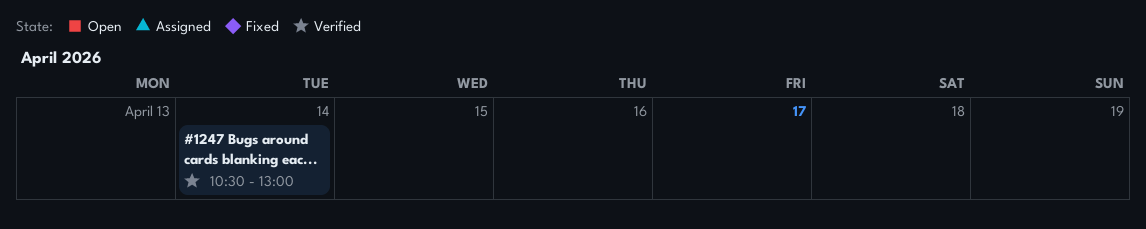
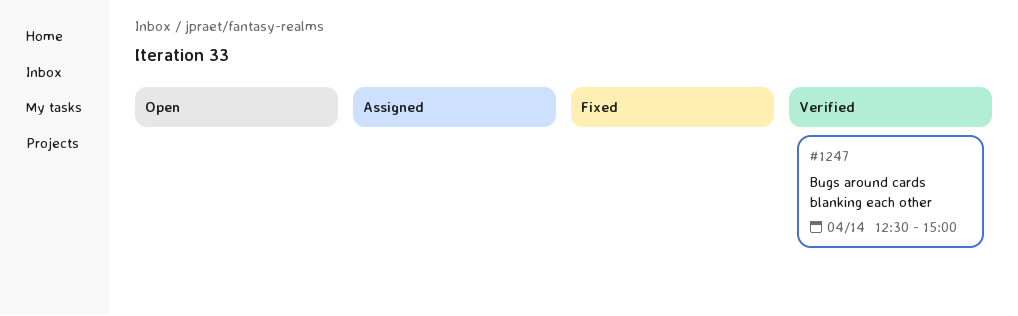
#1247, begins: 10:30 -> 12:30
#1247, ends: 13:00 -> 15:00

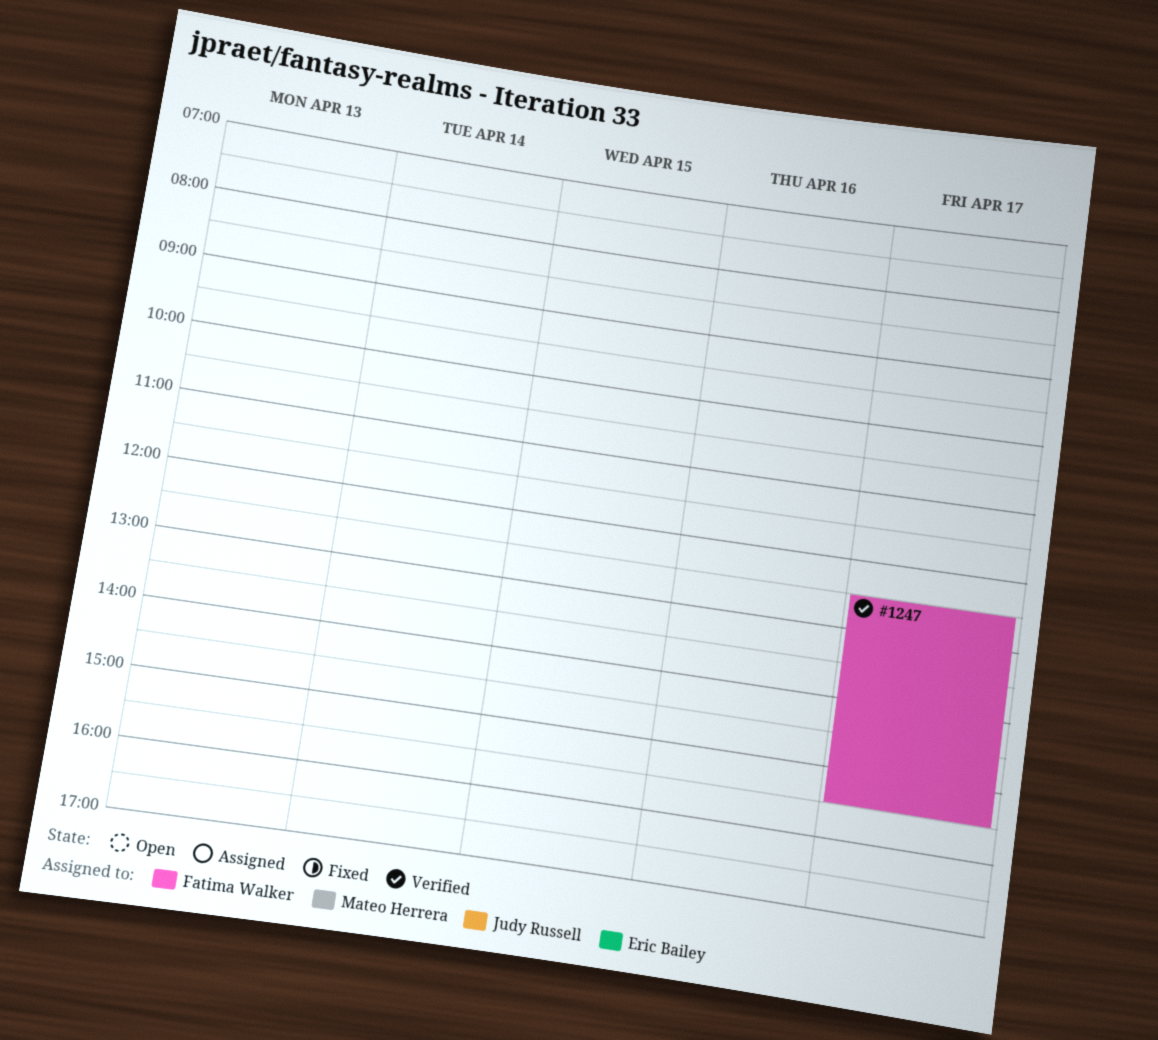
#1247, day: Apr 14 -> Apr 17
#1247, ends: 15:00 -> 15:30

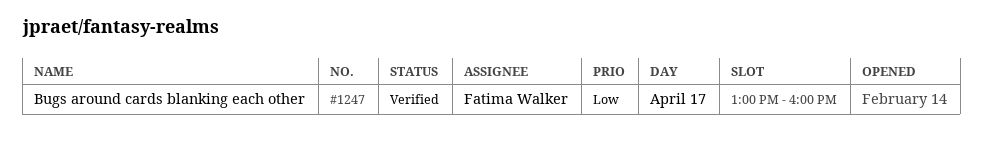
#1247, begins: 12:30 -> 13:00
#1247, ends: 15:30 -> 16:00

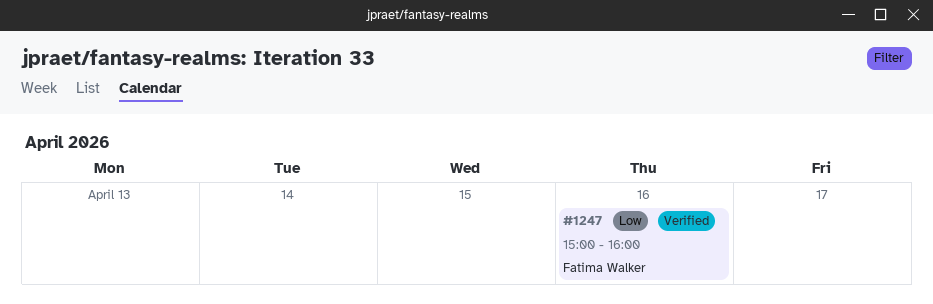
#1247, day: Apr 17 -> Apr 16
#1247, begins: 13:00 -> 15:00

